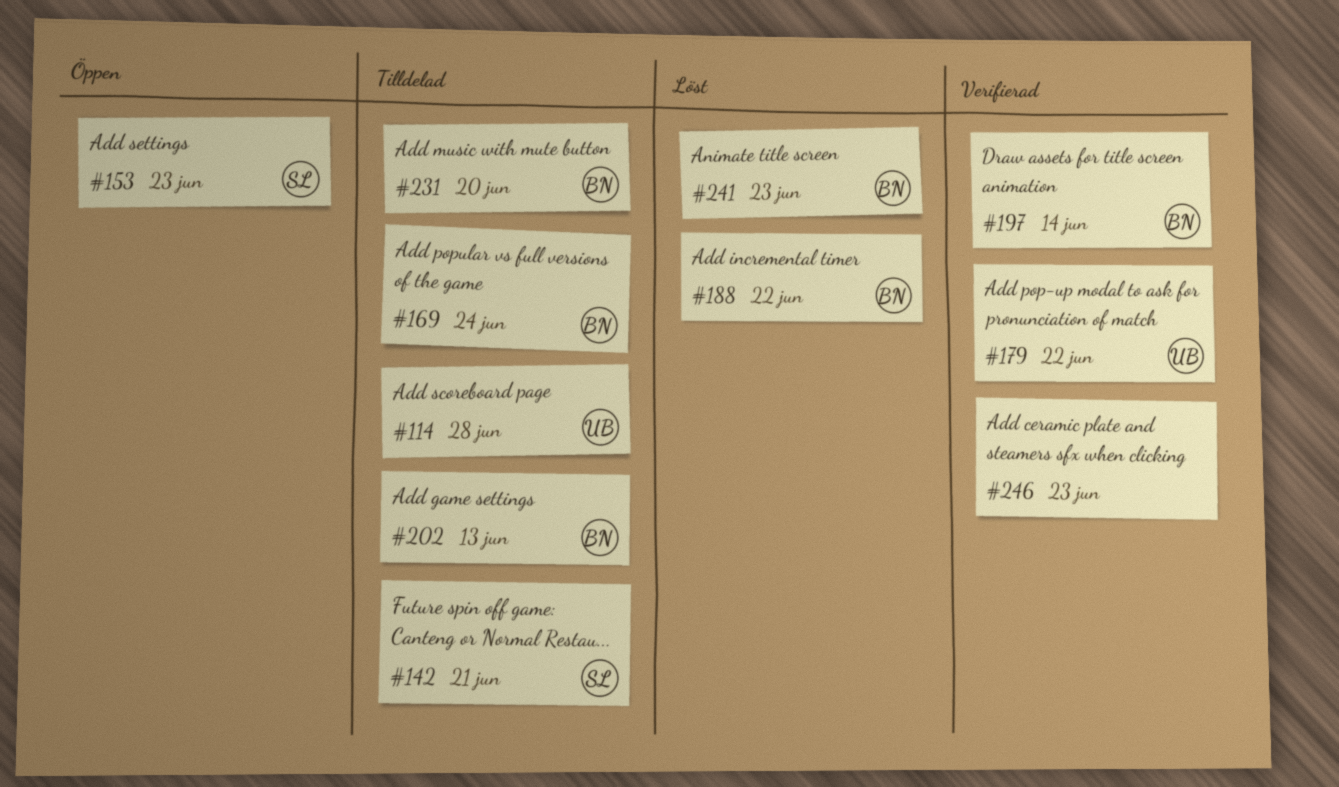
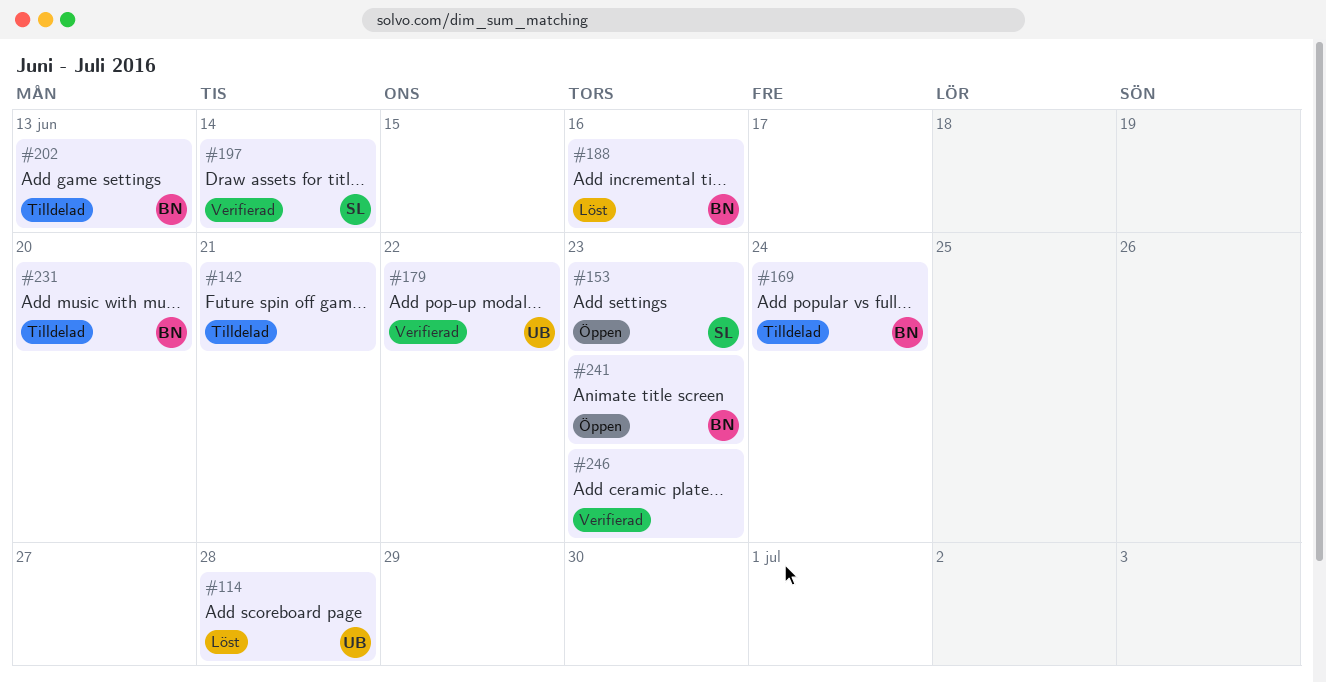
#114, status: Tilldelad -> Löst
#142, owner: SL -> none
#188, due: Jun 22 -> Jun 16
#197, owner: BN -> SL
#241, status: Löst -> Öppen

